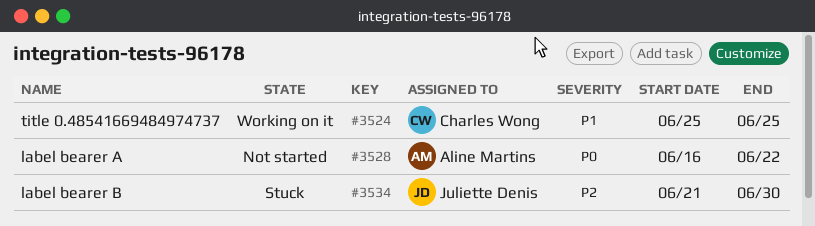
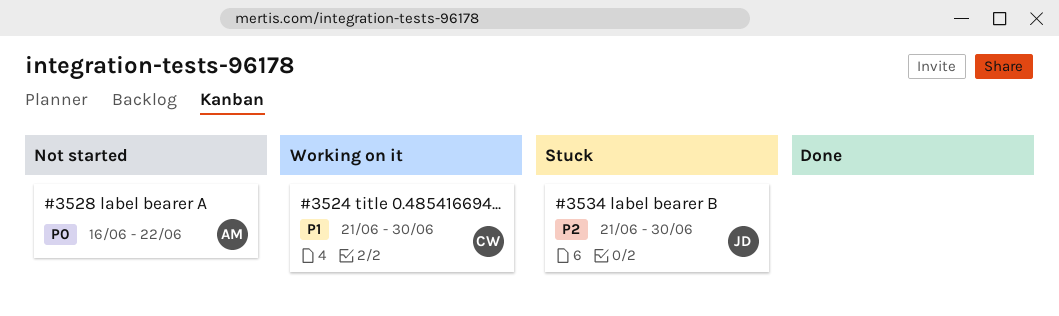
#3524, start: Jun 25 -> Jun 21
#3524, due: Jun 25 -> Jun 30

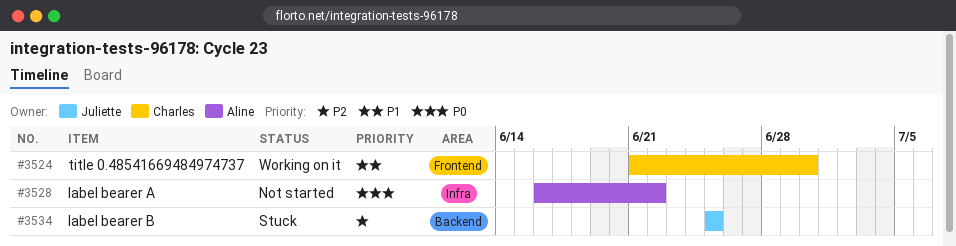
#3534, start: Jun 21 -> Jun 25
#3534, due: Jun 30 -> Jun 25

